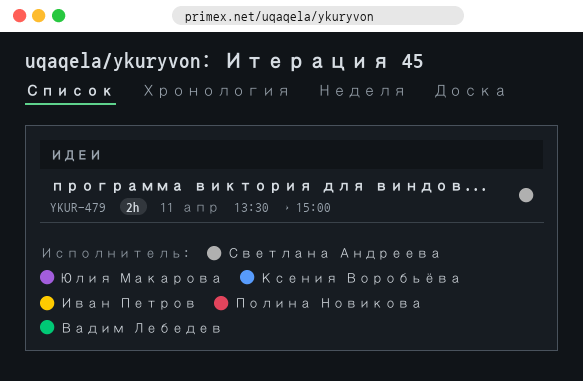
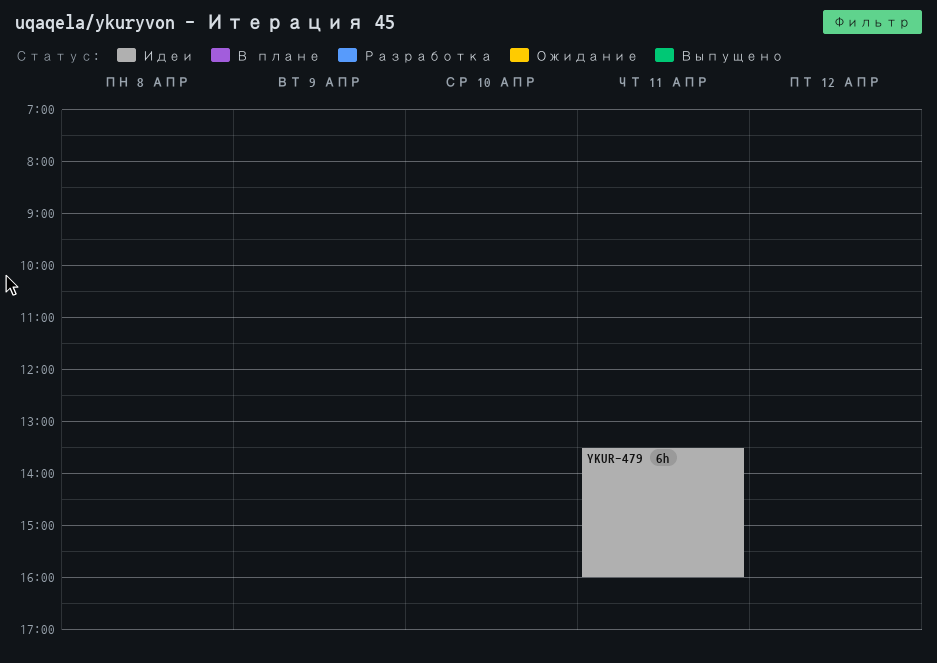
YKUR-479, estimate: 2h -> 6h
YKUR-479, ends: 15:00 -> 16:00

